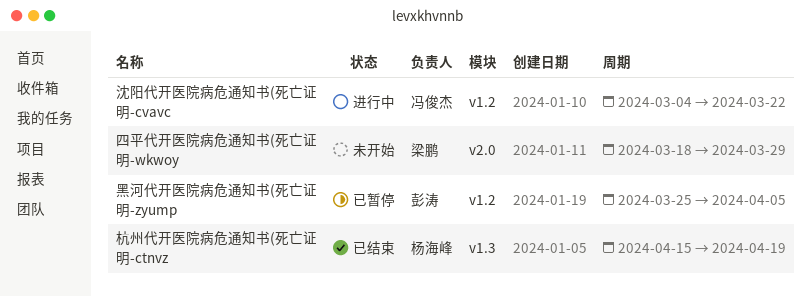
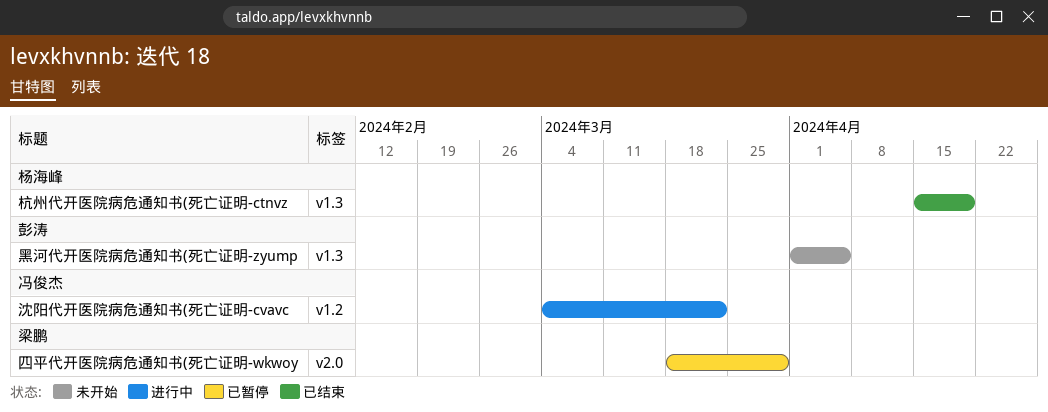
四平代开医院病危通知书(死亡证明-wkwoy, status: 未开始 -> 已暂停
黑河代开医院病危通知书(死亡证明-zyump, status: 已暂停 -> 未开始
黑河代开医院病危通知书(死亡证明-zyump, label: v1.2 -> v1.3
黑河代开医院病危通知书(死亡证明-zyump, start: Mar 25 -> Apr 1

